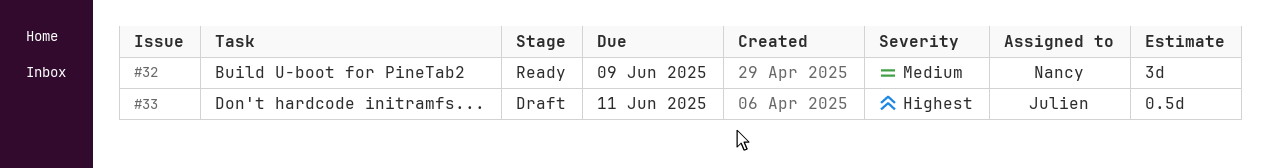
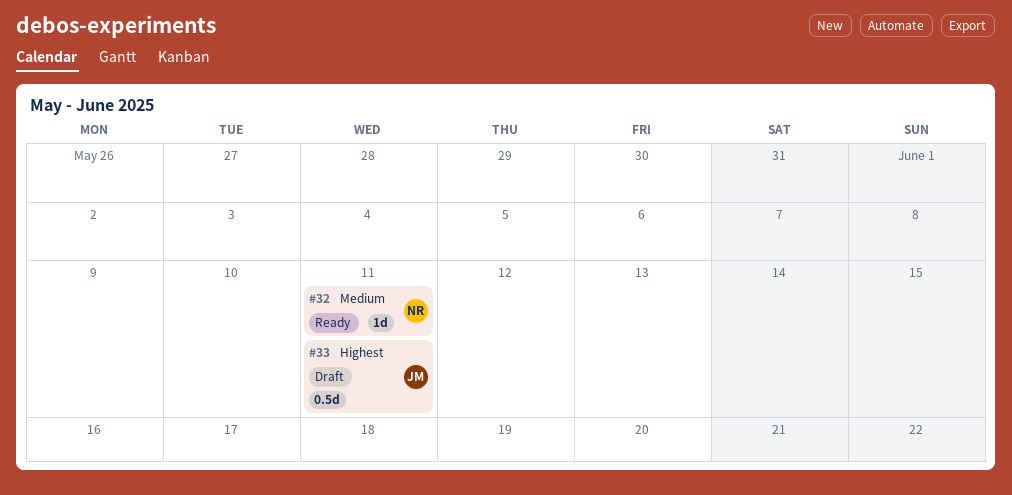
#32, estimate: 3d -> 1d
#32, due: Jun 9 -> Jun 11

